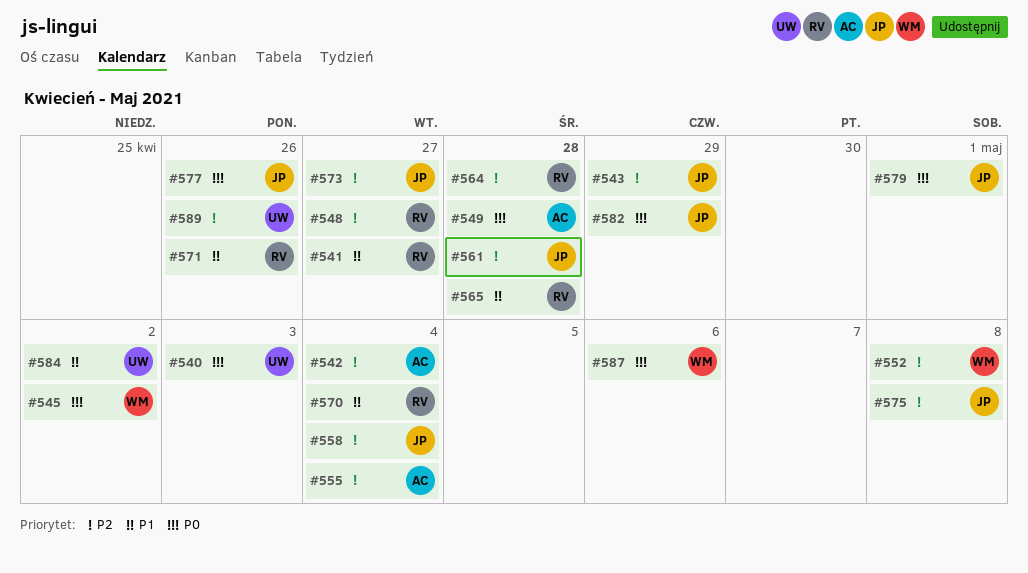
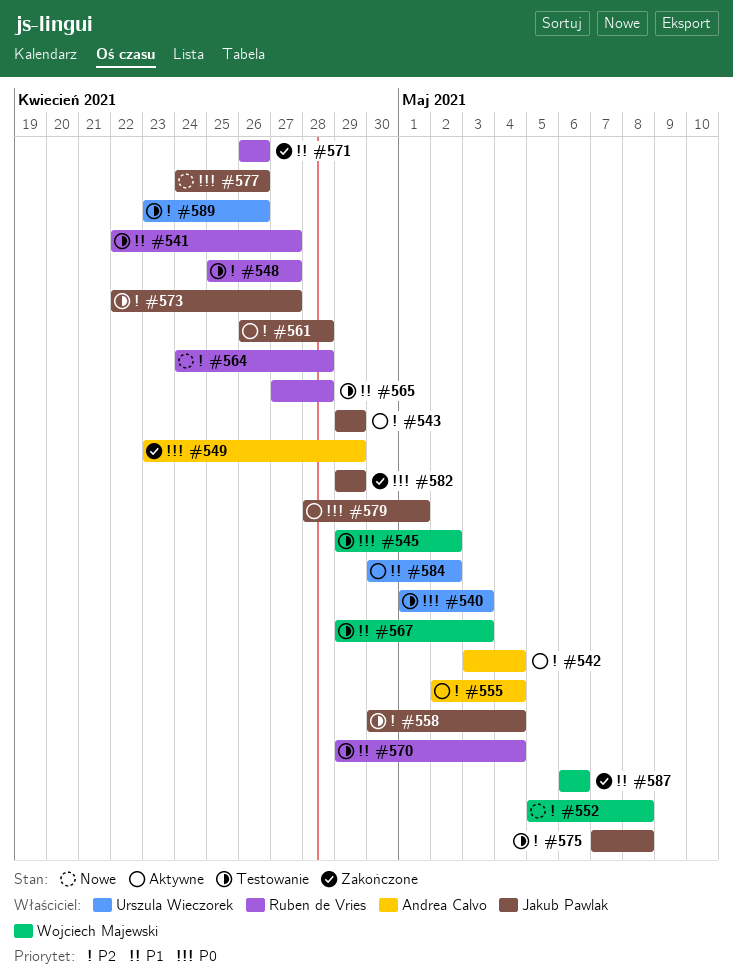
#549, due: Apr 28 -> Apr 29
#567: none -> present
#587, priority: P0 -> P1

